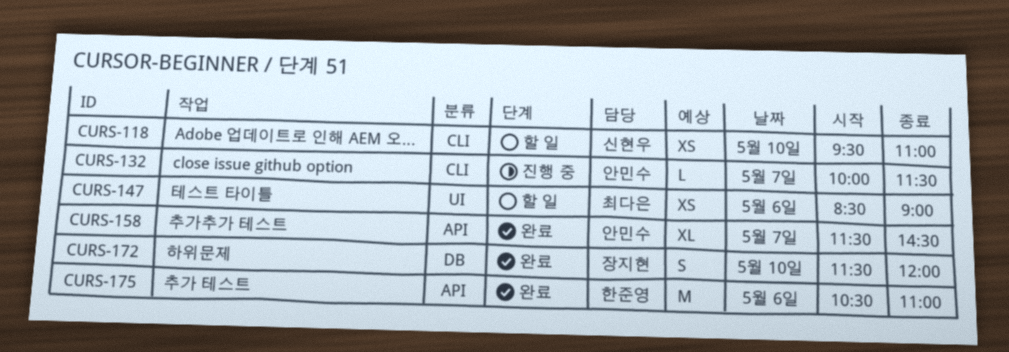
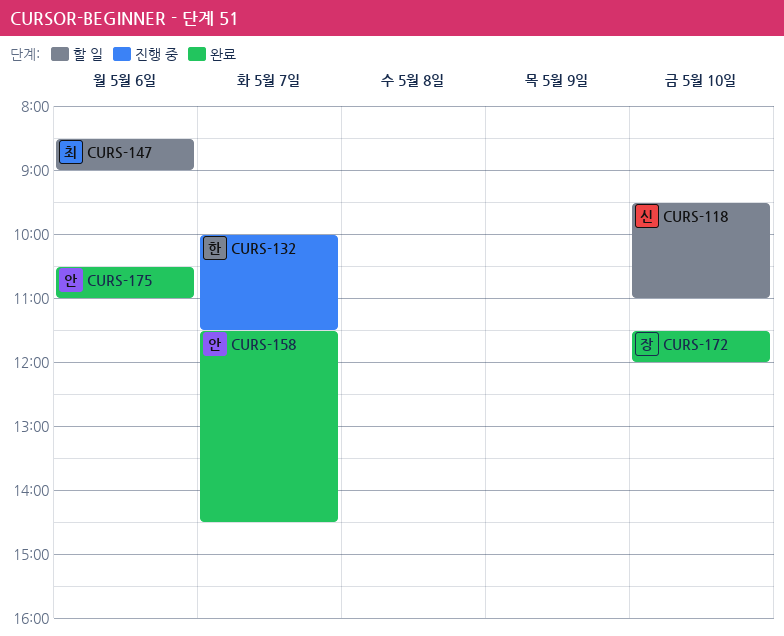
CURS-132, owner: 안민수 -> 한준영
CURS-175, owner: 한준영 -> 안민수

